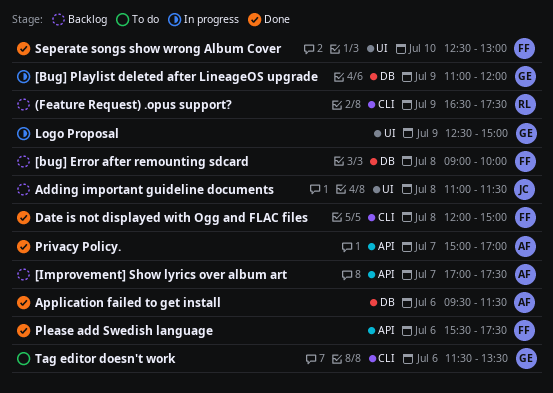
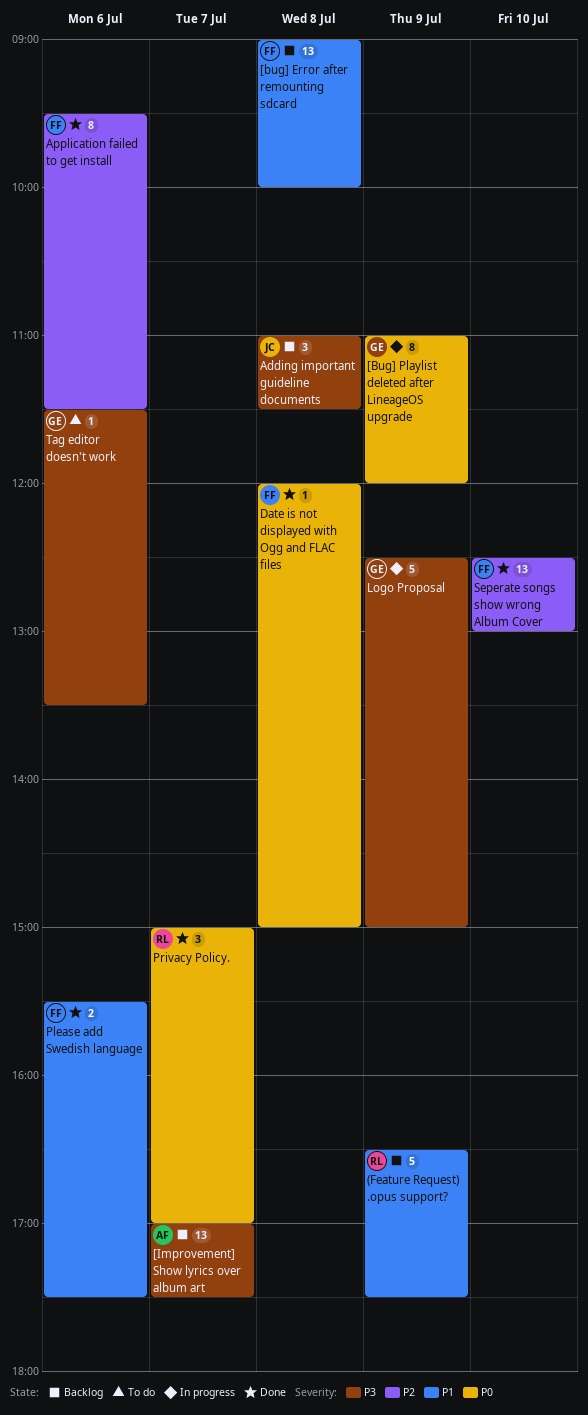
Application failed to get install, owner: AF -> FF
Privacy Policy., owner: AF -> RL

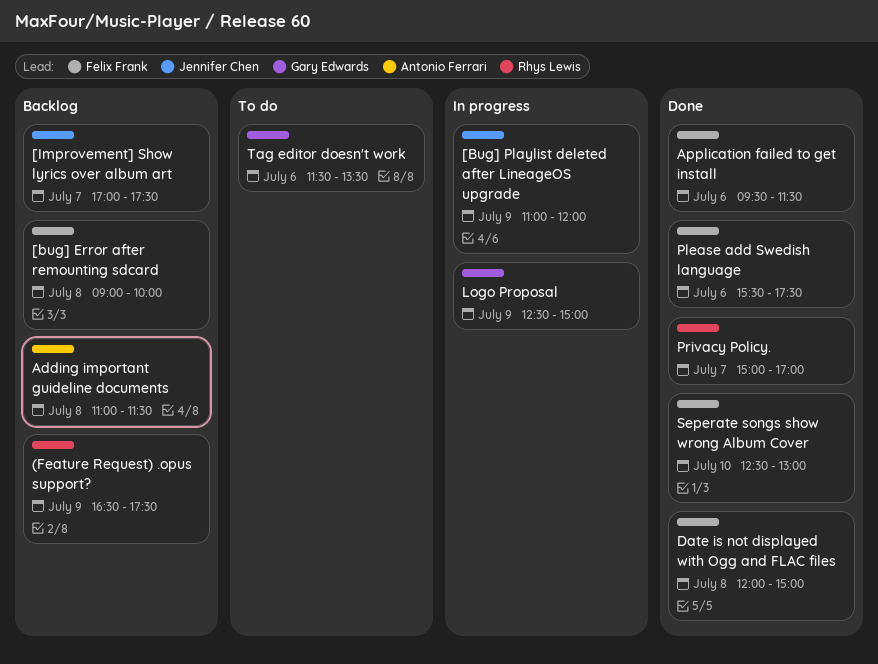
[Bug] Playlist deleted after LineageOS upgrade, owner: Gary Edwards -> Jennifer Chen
[Improvement] Show lyrics over album art, owner: Antonio Ferrari -> Jennifer Chen
Adding important guideline documents, owner: Jennifer Chen -> Antonio Ferrari

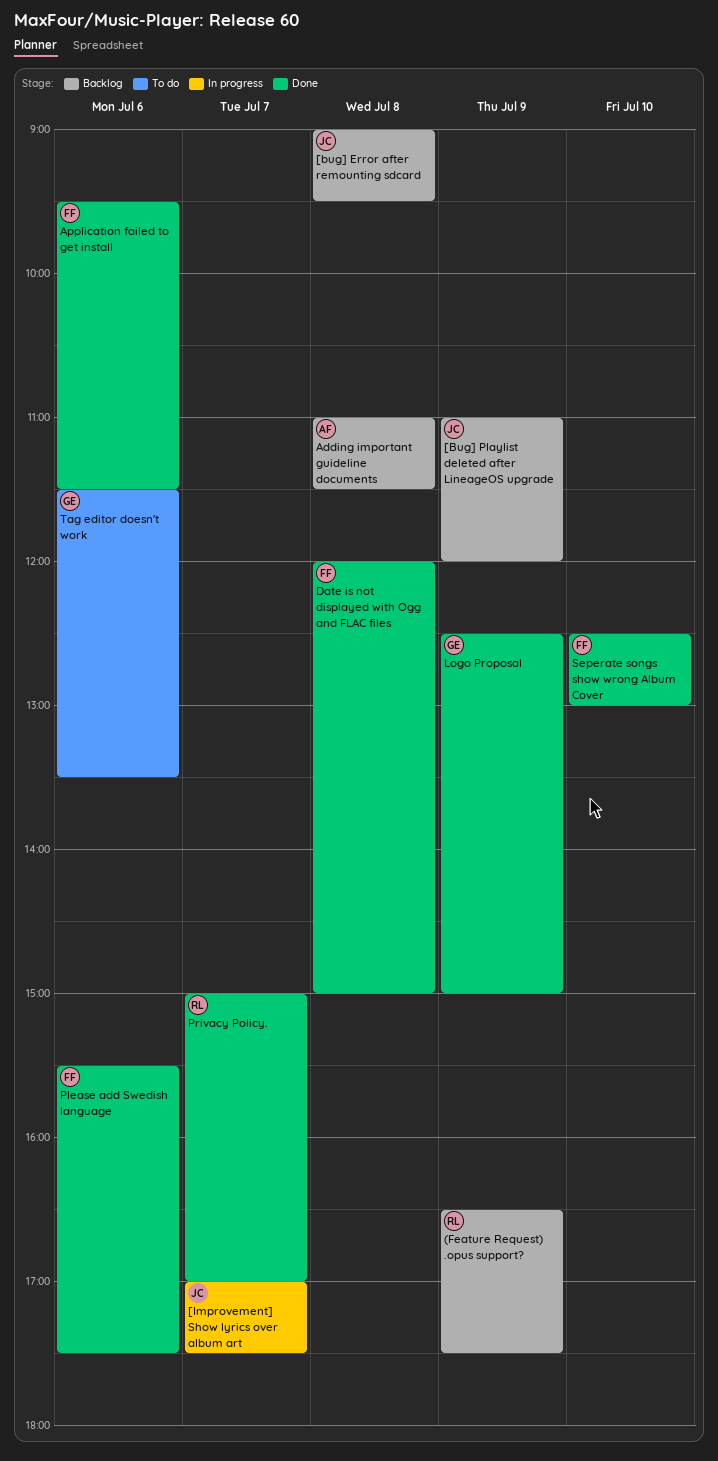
[bug] Error after remounting sdcard, owner: Felix Frank -> Jennifer Chen
[bug] Error after remounting sdcard, ends: 10:00 -> 09:30
[Bug] Playlist deleted after LineageOS upgrade, status: In progress -> Backlog
[Improvement] Show lyrics over album art, status: Backlog -> In progress
Logo Proposal, status: In progress -> Done

